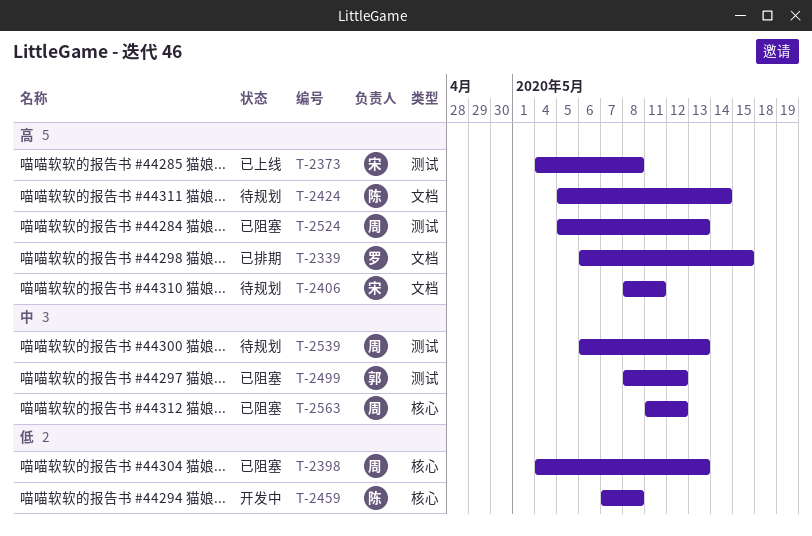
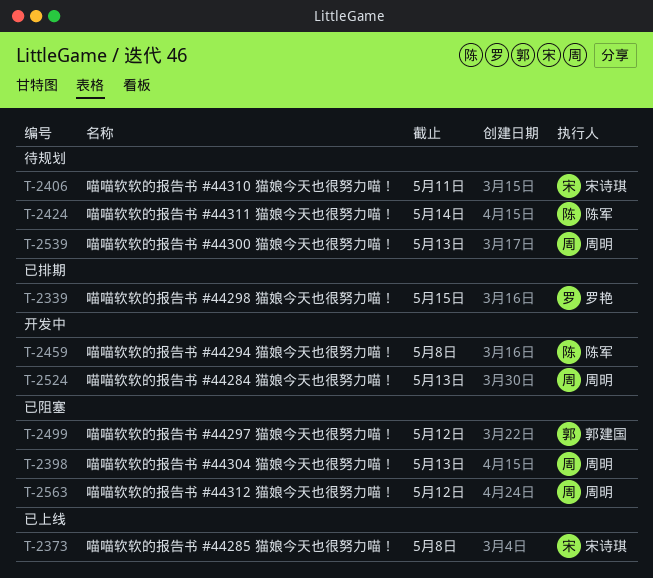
T-2524, status: 已阻塞 -> 开发中

